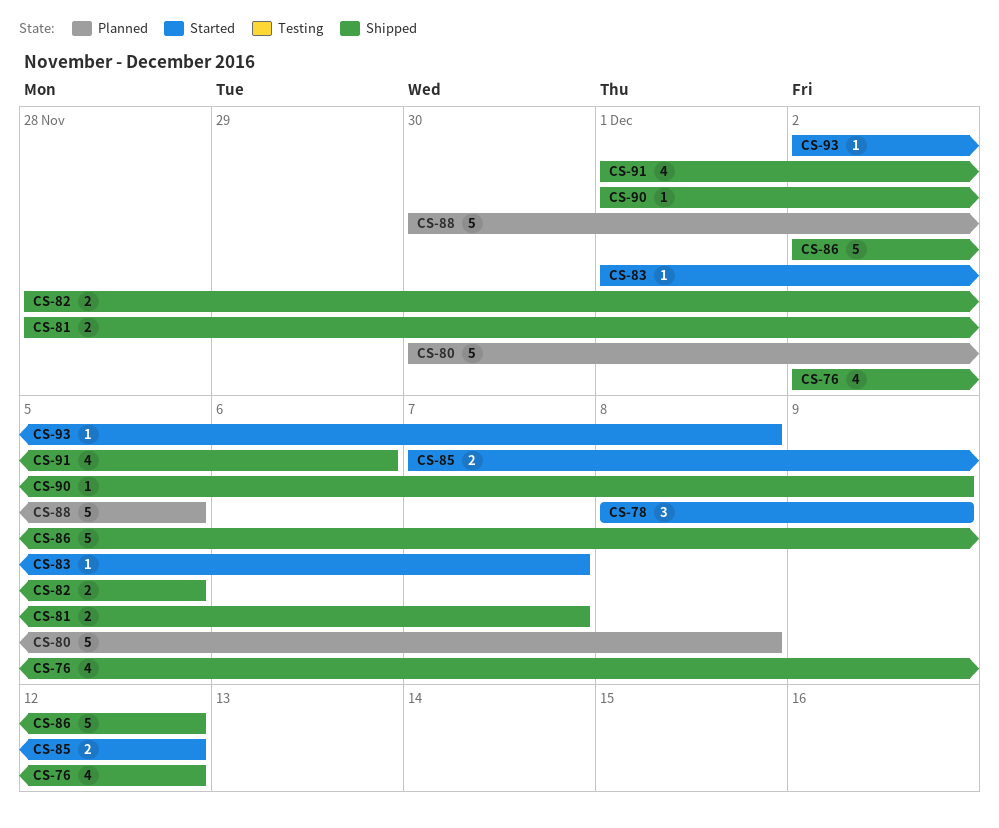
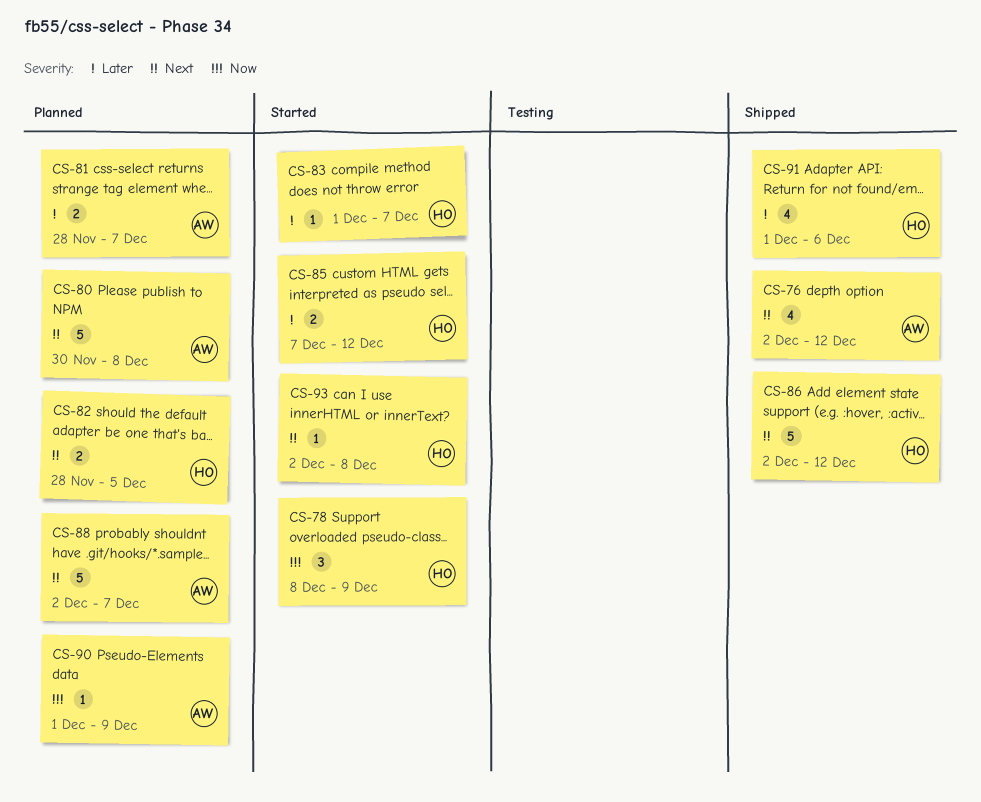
CS-81, status: Shipped -> Planned
CS-82, status: Shipped -> Planned
CS-88, start: Nov 30 -> Dec 2
CS-88, due: Dec 5 -> Dec 7
CS-90, status: Shipped -> Planned

